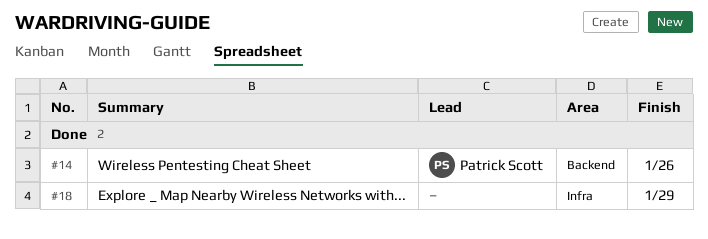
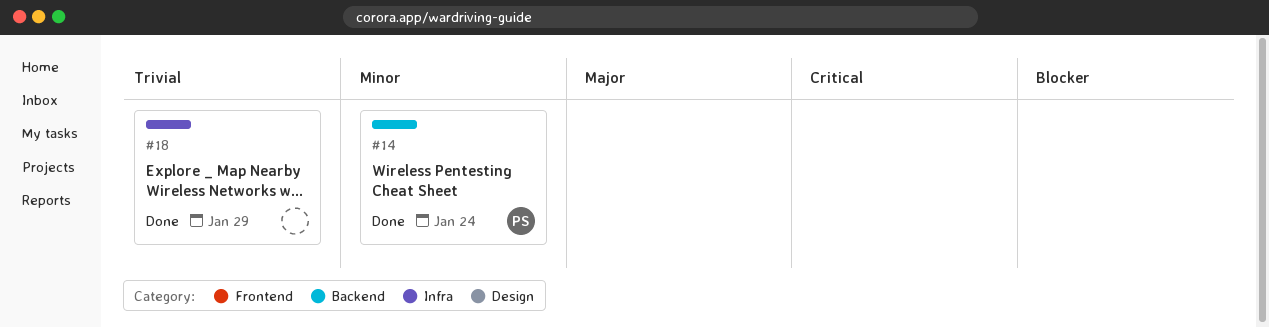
#14, due: Jan 26 -> Jan 24

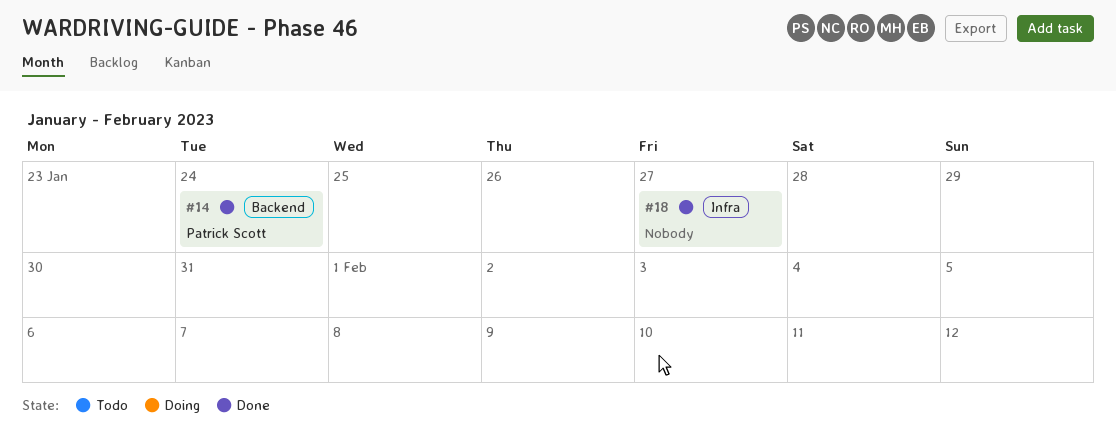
#18, due: Jan 29 -> Jan 27

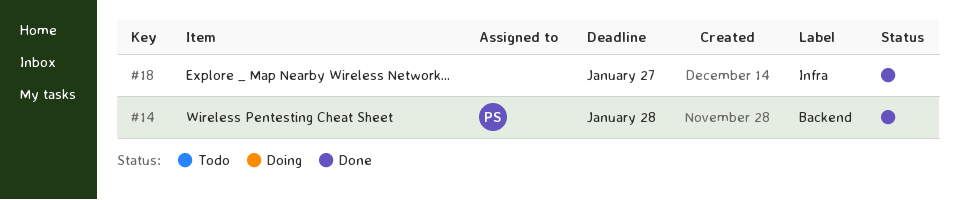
#14, due: Jan 24 -> Jan 28

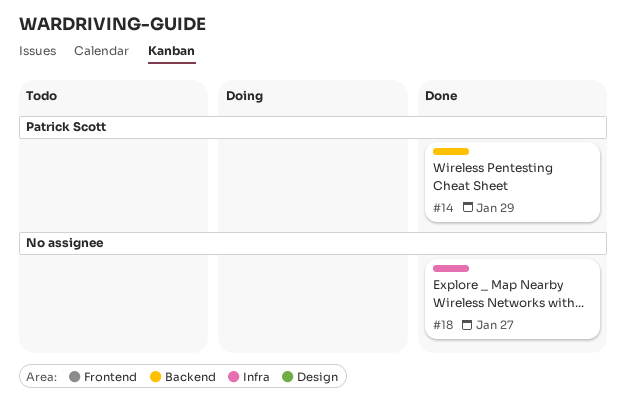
#14, due: Jan 28 -> Jan 29

